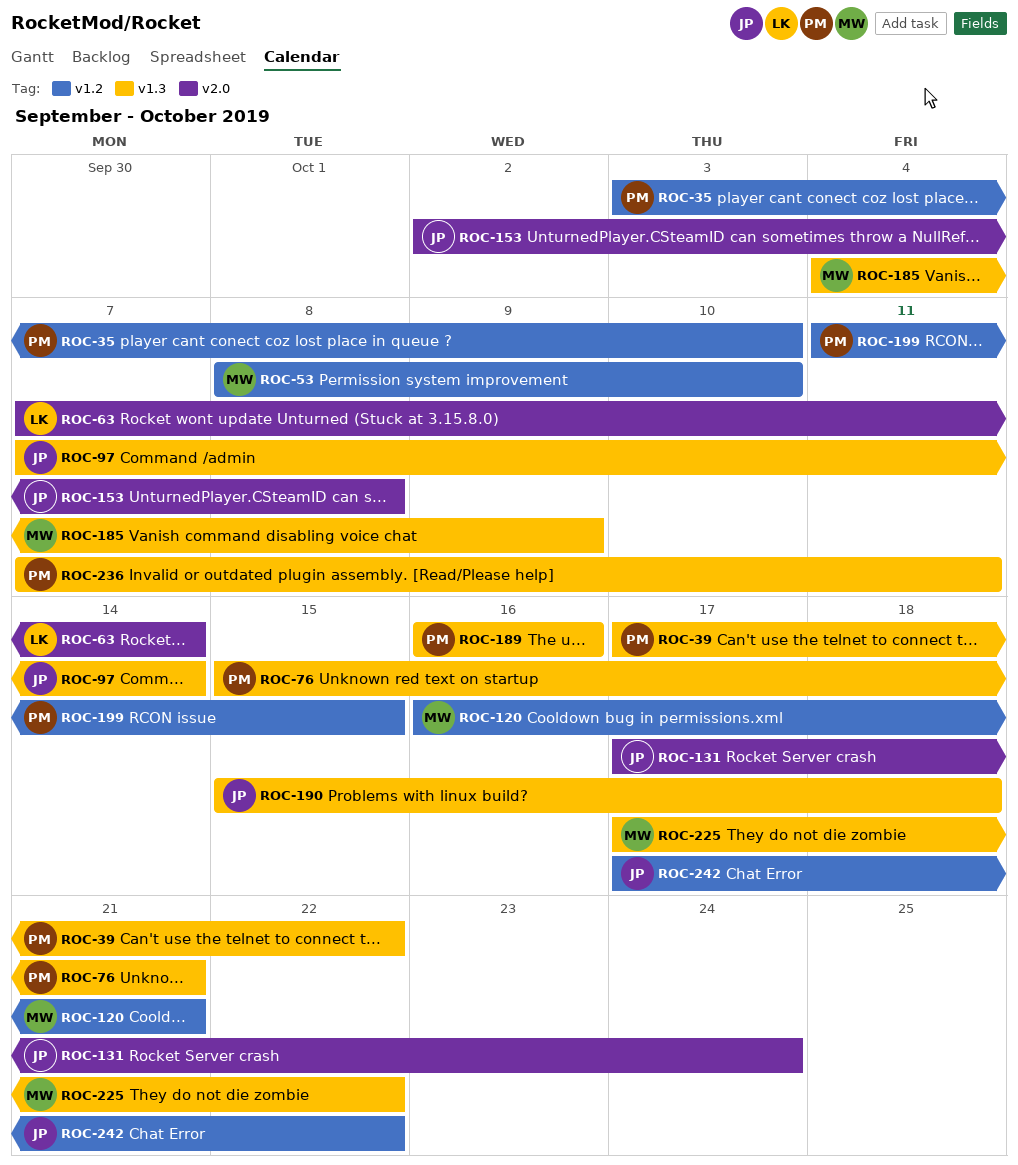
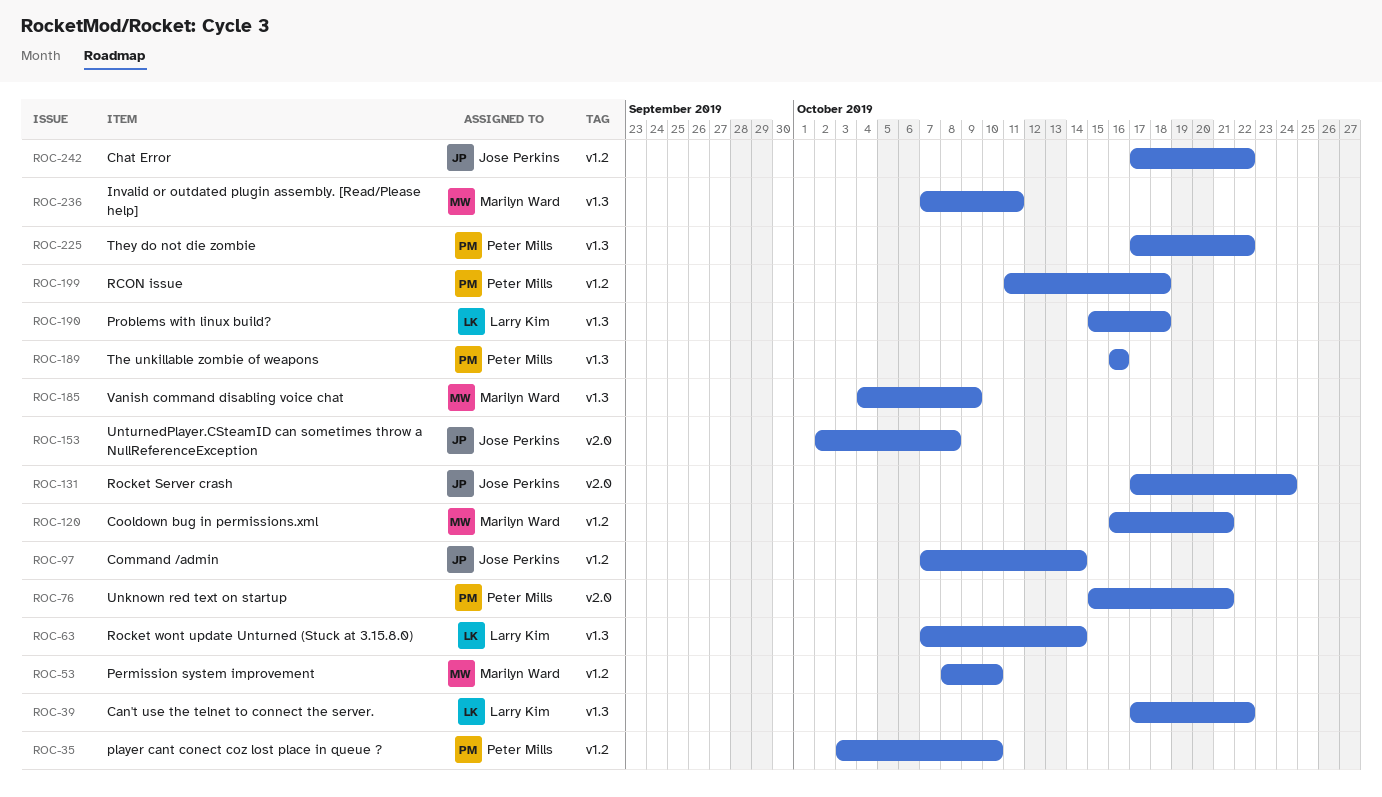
ROC-39, owner: Peter Mills -> Larry Kim
ROC-63, label: v2.0 -> v1.3
ROC-76, label: v1.3 -> v2.0
ROC-97, label: v1.3 -> v1.2
ROC-190, owner: Jose Perkins -> Larry Kim
ROC-199, due: Oct 15 -> Oct 18
ROC-225, owner: Marilyn Ward -> Peter Mills
ROC-236, owner: Peter Mills -> Marilyn Ward

